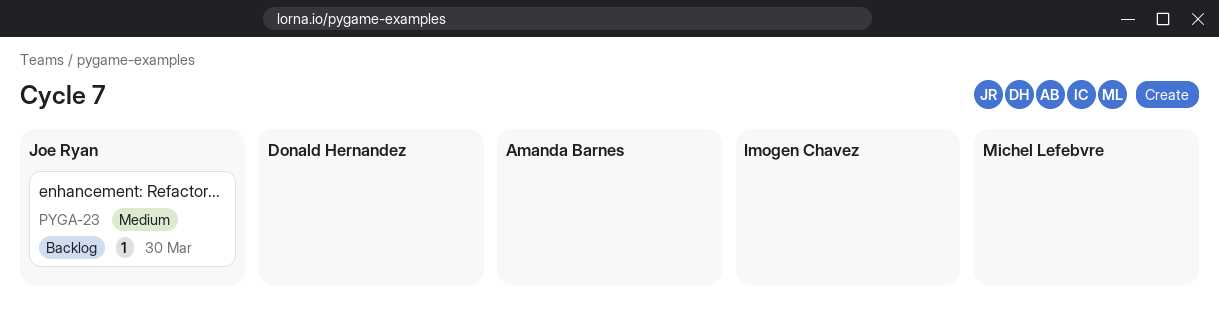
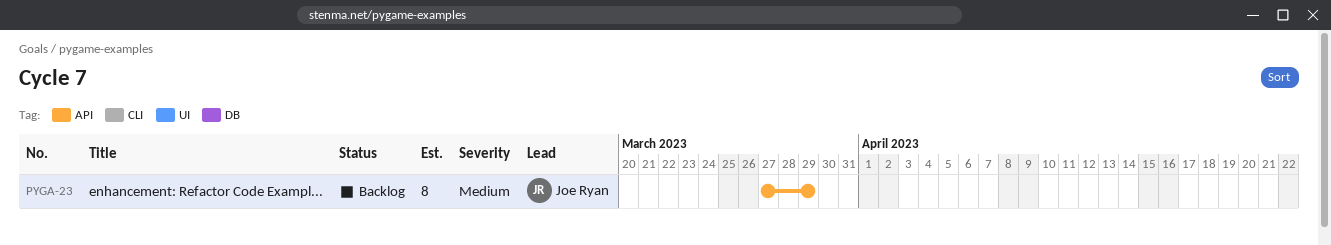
PYGA-23, estimate: 1 -> 8
PYGA-23, due: Mar 30 -> Mar 29

